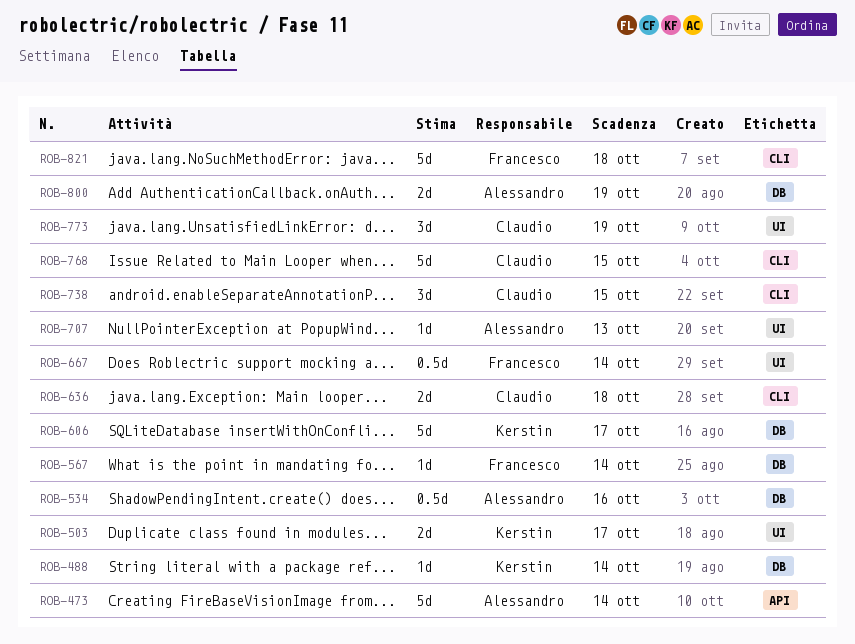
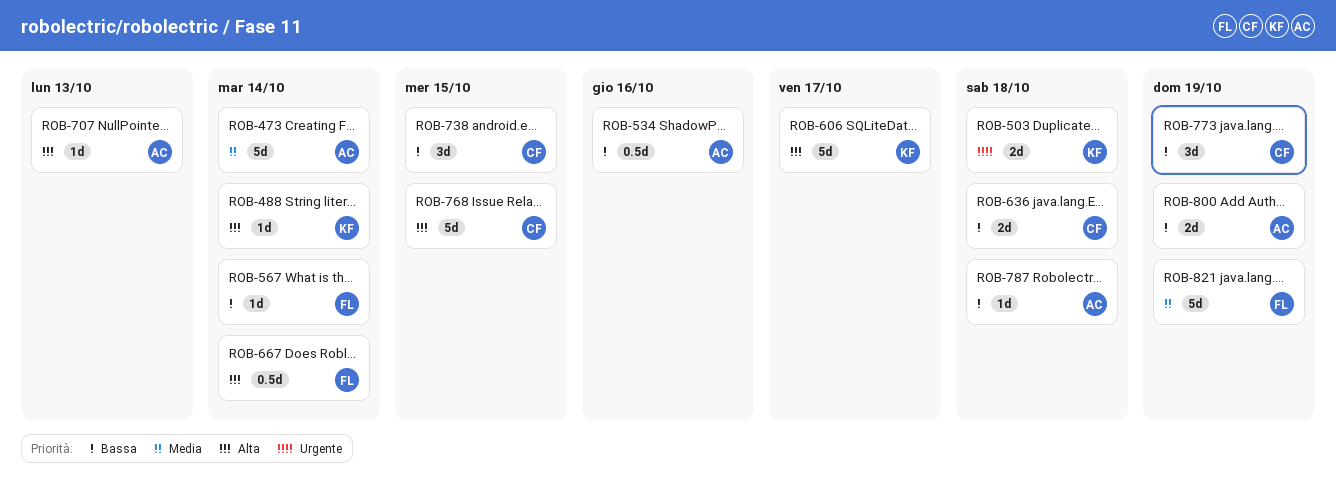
ROB-503, due: Oct 17 -> Oct 18
ROB-787: none -> present
ROB-821, due: Oct 18 -> Oct 19

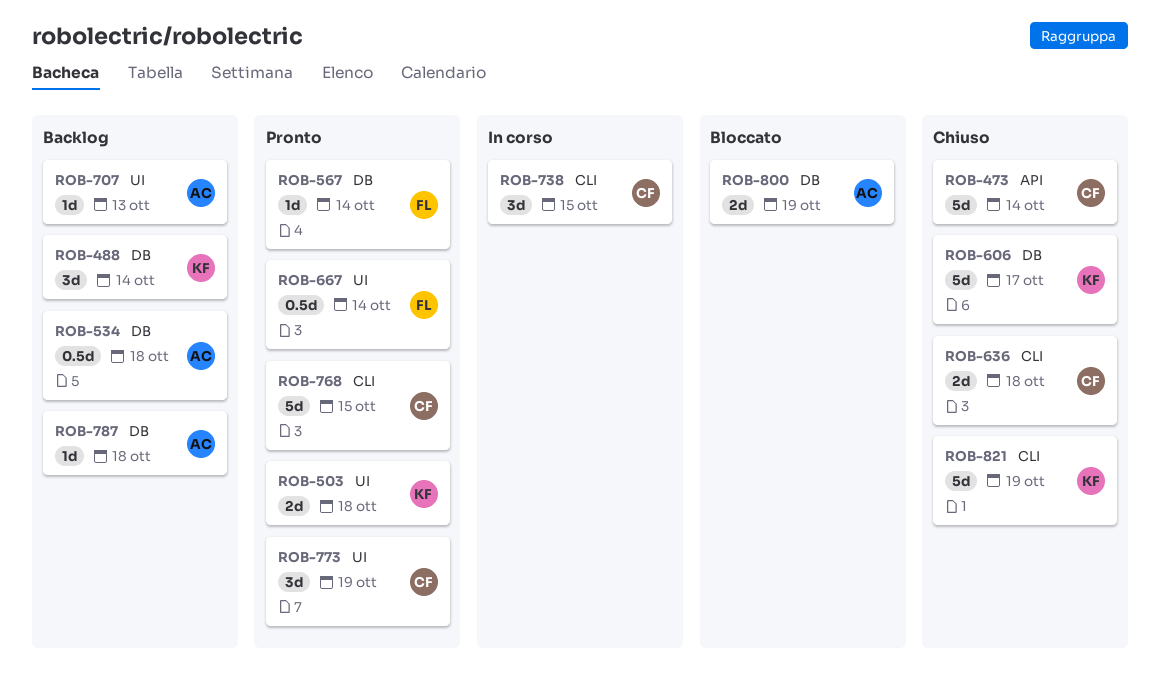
ROB-473, owner: AC -> CF
ROB-488, estimate: 1d -> 3d
ROB-534, due: Oct 16 -> Oct 18
ROB-821, owner: FL -> KF

